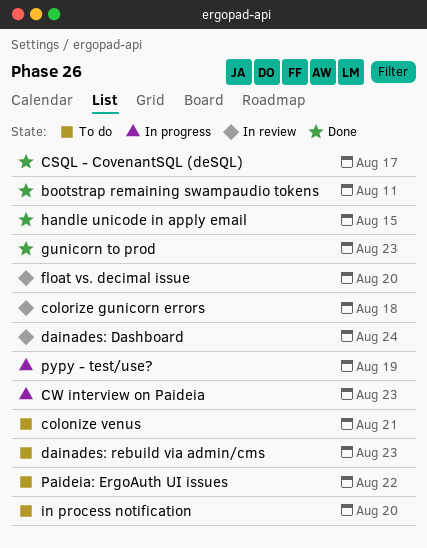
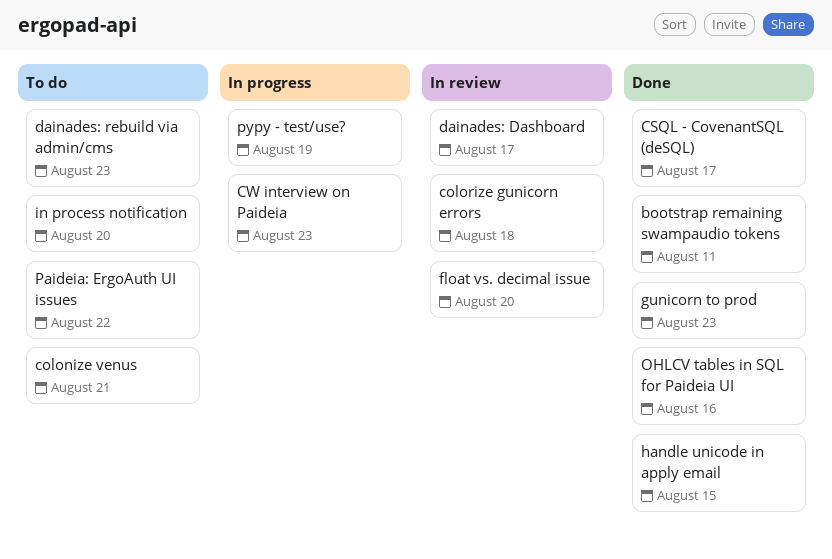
dainades: Dashboard, due: Aug 24 -> Aug 17
OHLCV tables in SQL for Paideia UI: none -> present

